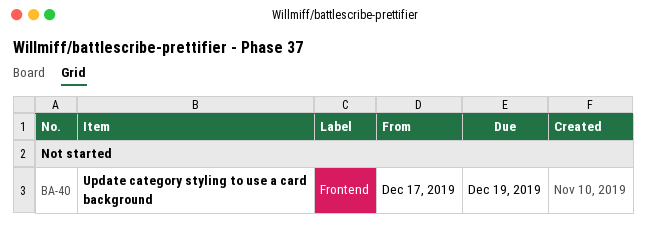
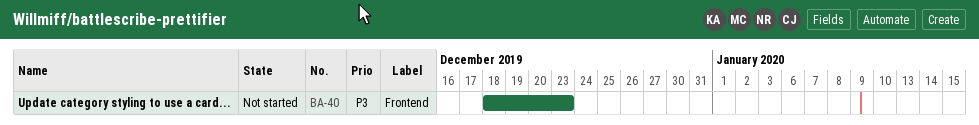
BA-40, start: Dec 17 -> Dec 18
BA-40, due: Dec 19 -> Dec 23

